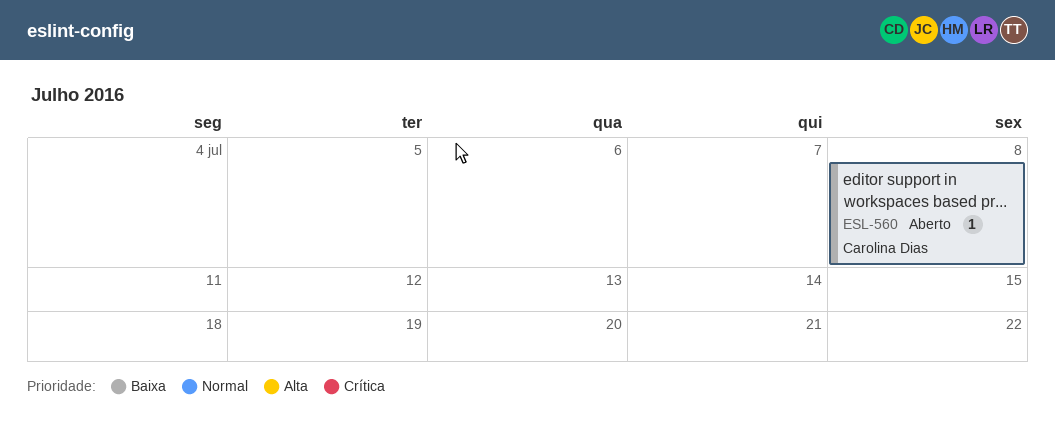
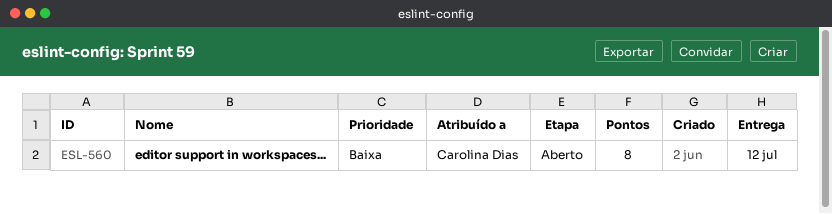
ESL-560, estimate: 1 -> 8
ESL-560, due: Jul 8 -> Jul 12

